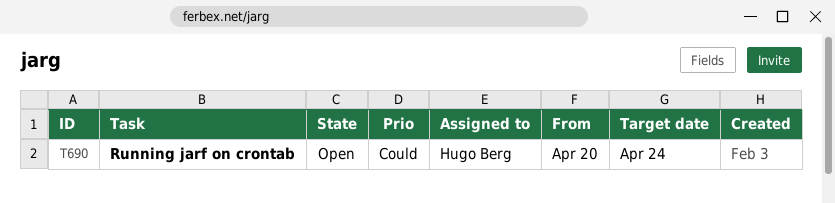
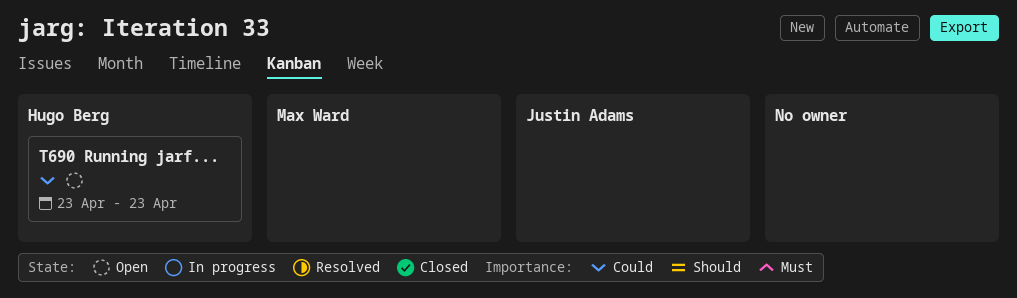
T690, start: Apr 20 -> Apr 23
T690, due: Apr 24 -> Apr 23

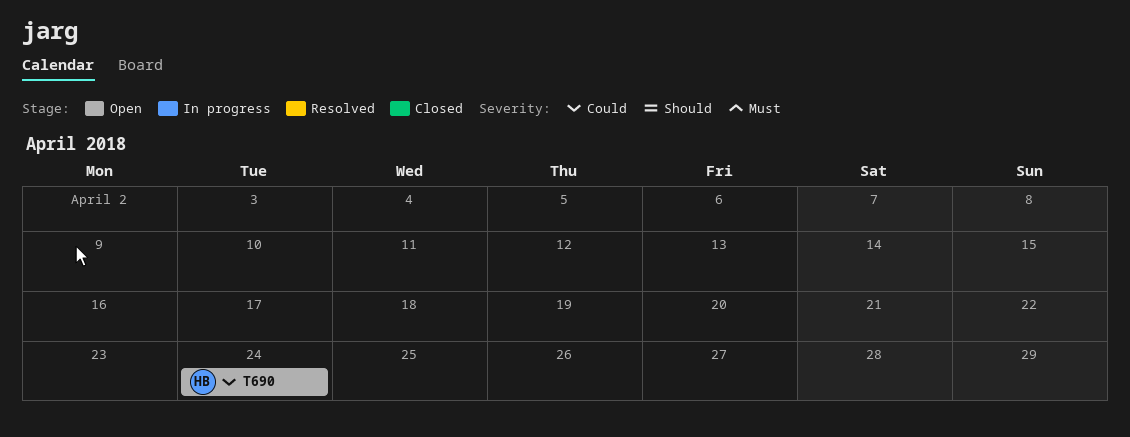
T690, start: Apr 23 -> Apr 24
T690, due: Apr 23 -> Apr 24

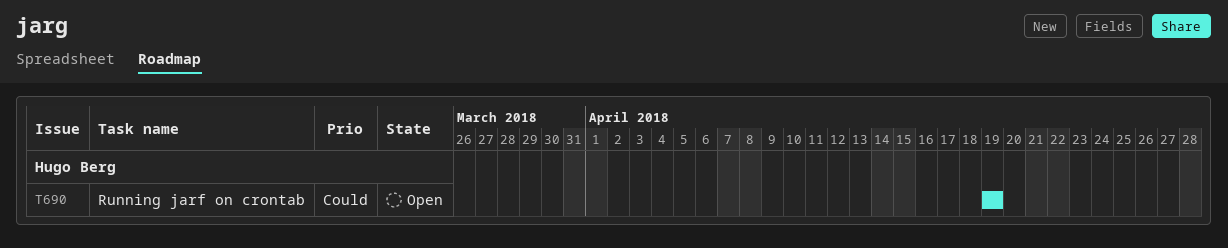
T690, start: Apr 24 -> Apr 19
T690, due: Apr 24 -> Apr 19

